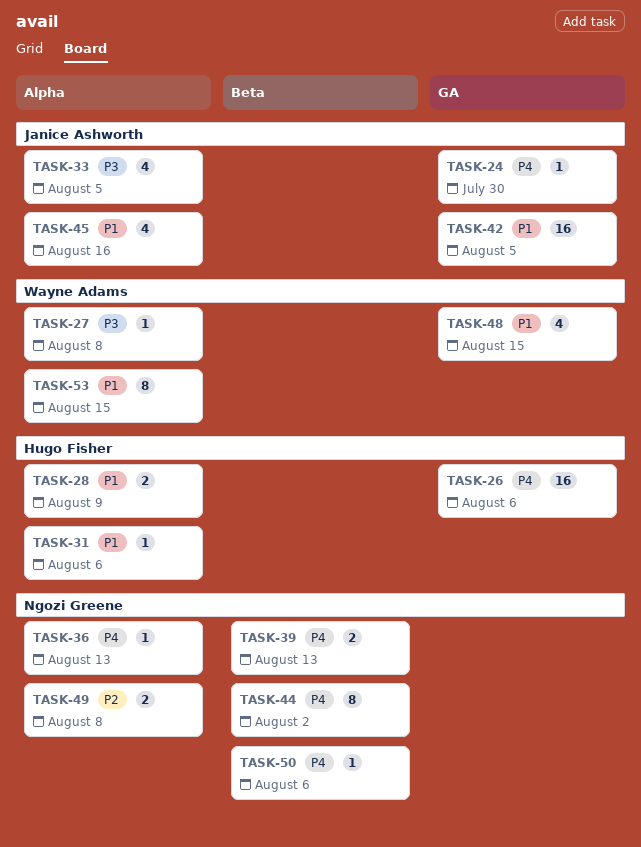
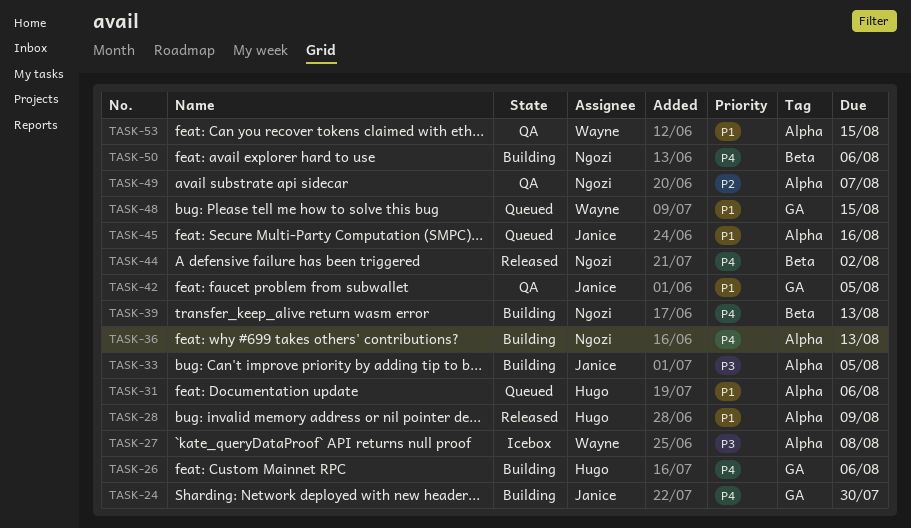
TASK-49, due: Aug 8 -> Aug 7

